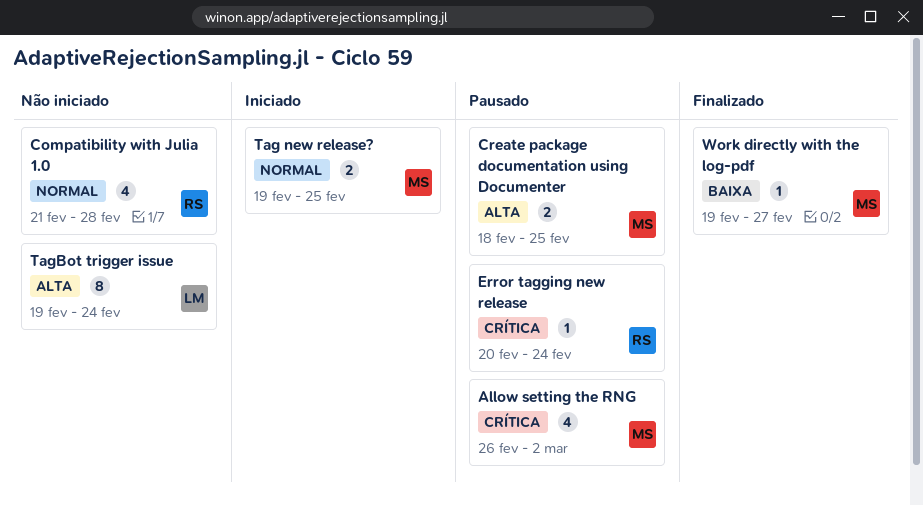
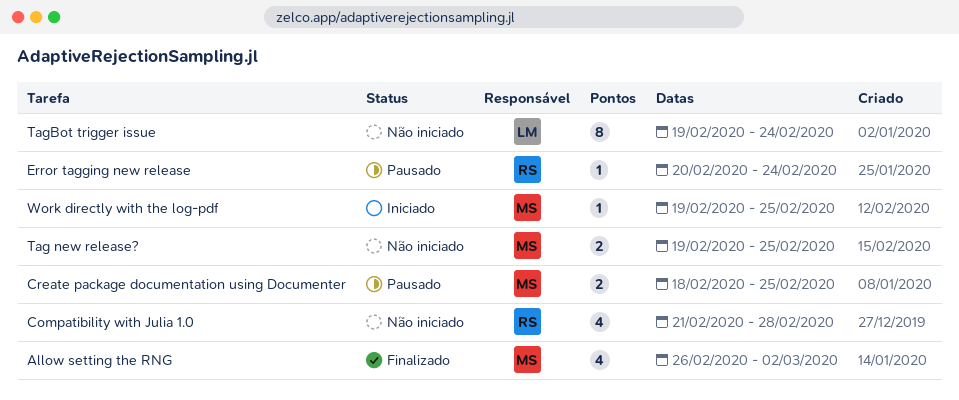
Allow setting the RNG, status: Pausado -> Finalizado
Tag new release?, status: Iniciado -> Não iniciado
Work directly with the log-pdf, status: Finalizado -> Iniciado
Work directly with the log-pdf, due: Feb 27 -> Feb 25

